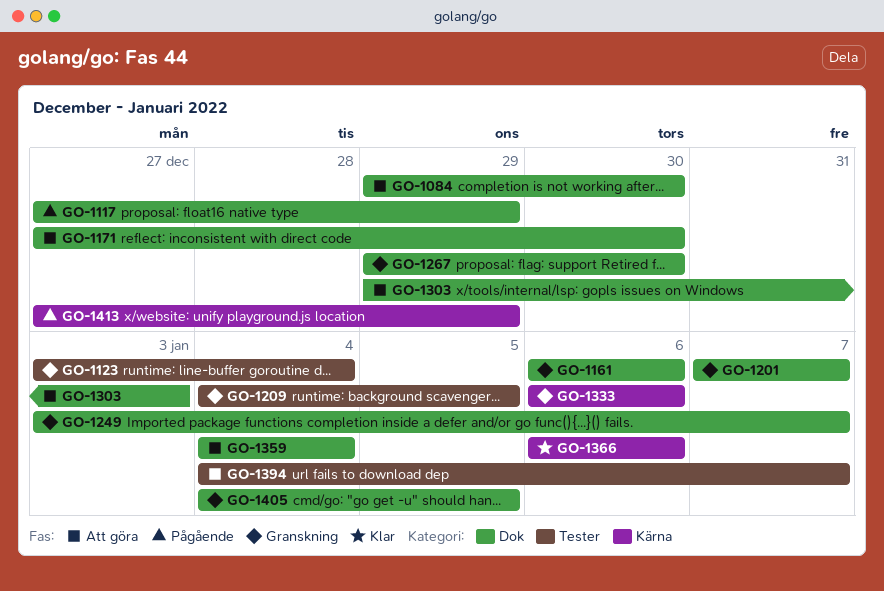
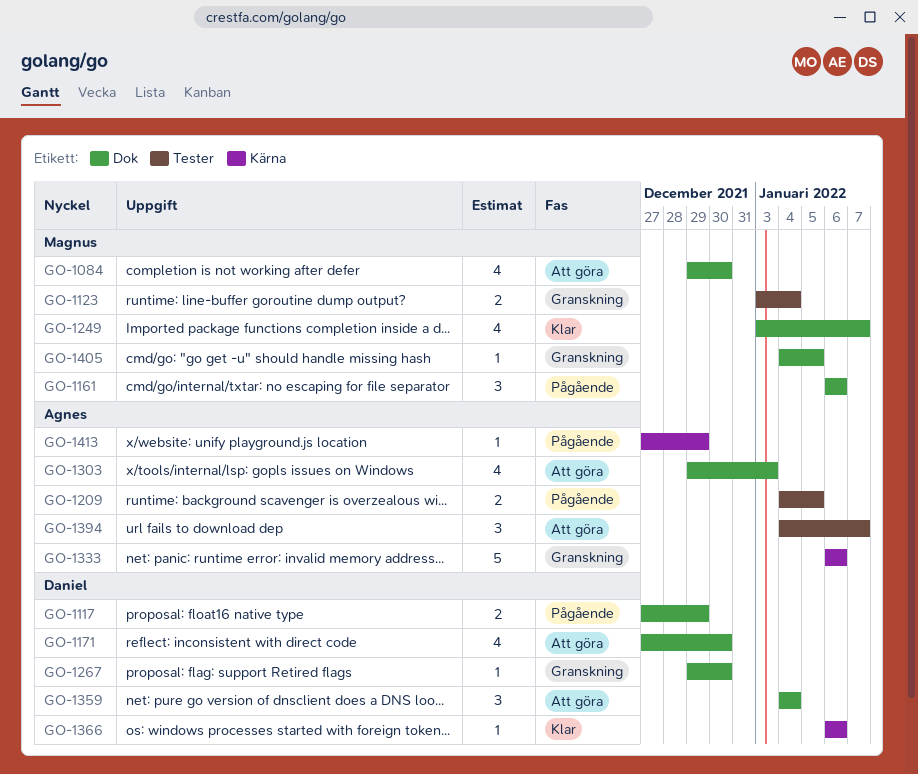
GO-1161, status: Granskning -> Pågående
GO-1201: present -> none
GO-1209, status: Granskning -> Pågående
GO-1249, status: Granskning -> Klar

